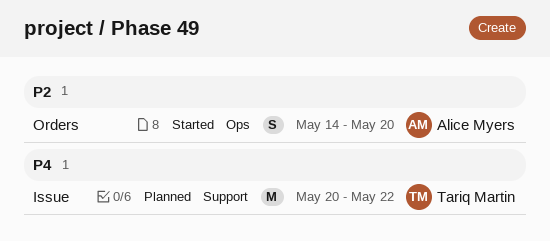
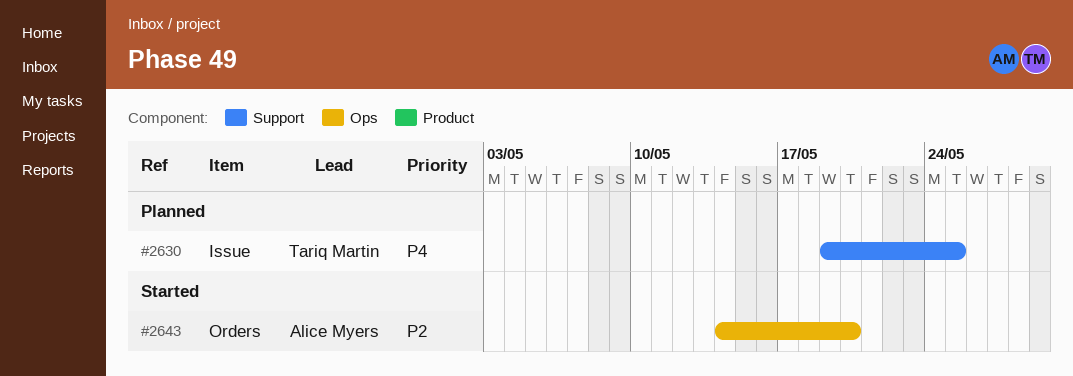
Issue, start: May 20 -> May 19
Issue, due: May 22 -> May 25

